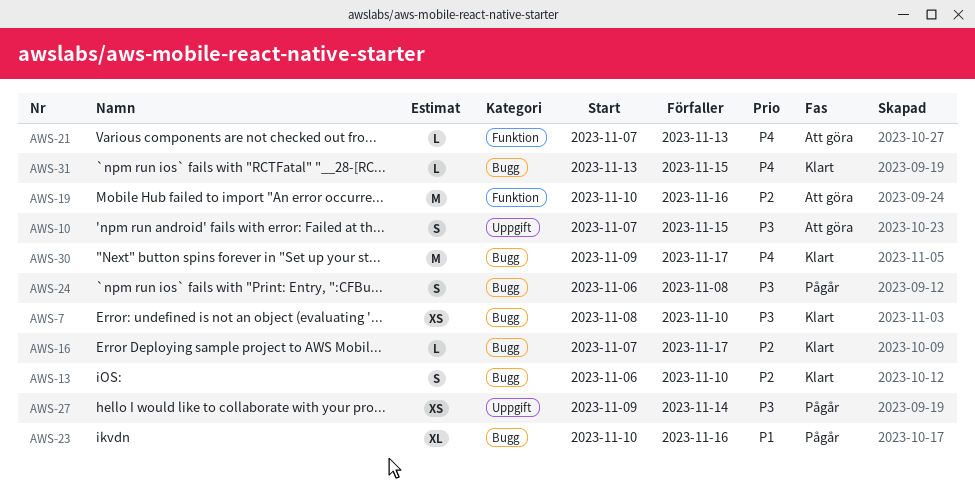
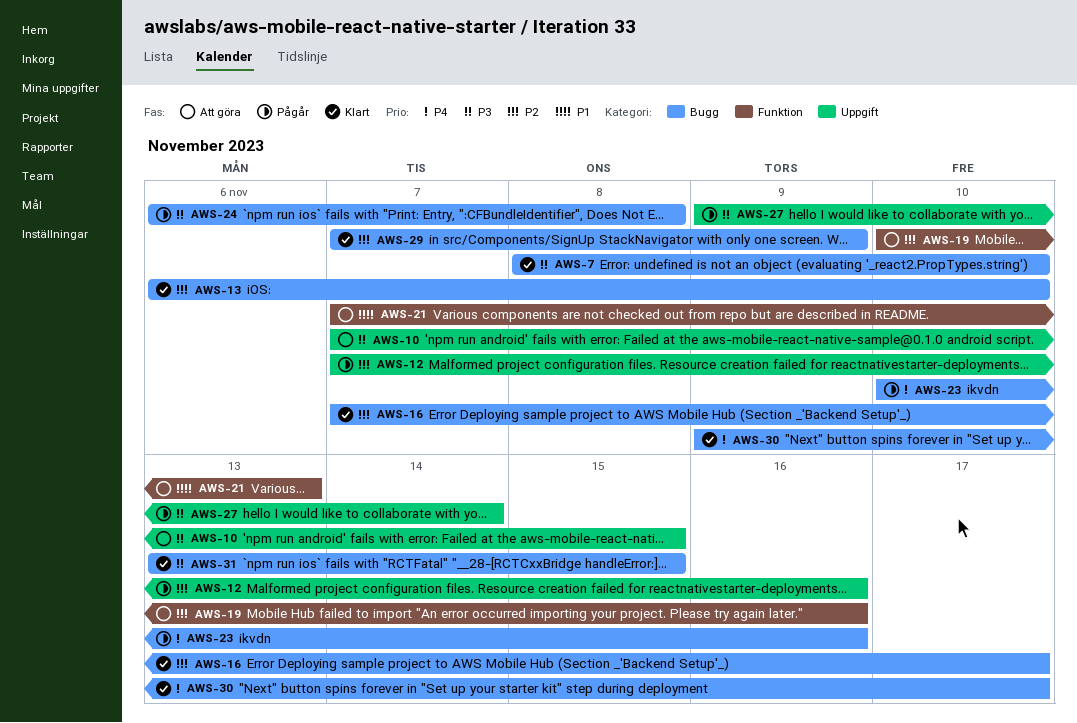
AWS-12: none -> present
AWS-21, priority: P4 -> P1
AWS-23, priority: P1 -> P4
AWS-29: none -> present
AWS-31, priority: P4 -> P3

